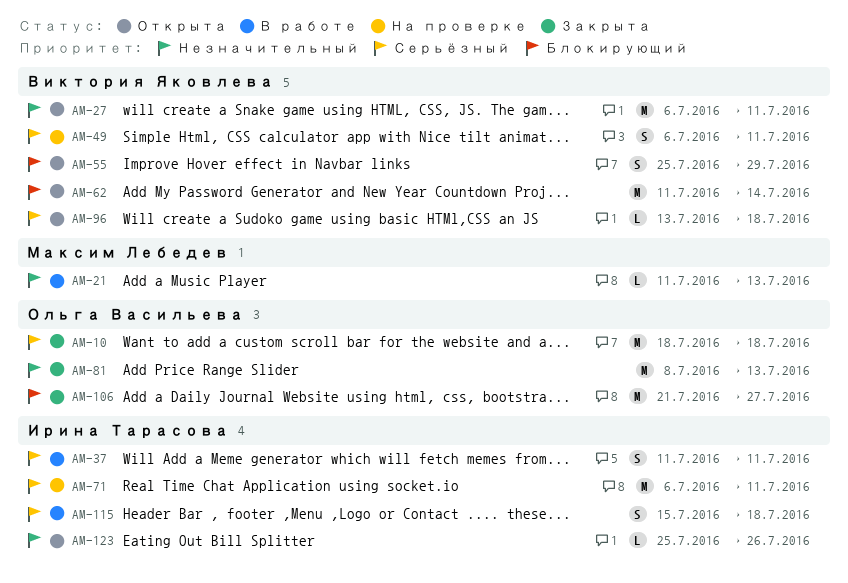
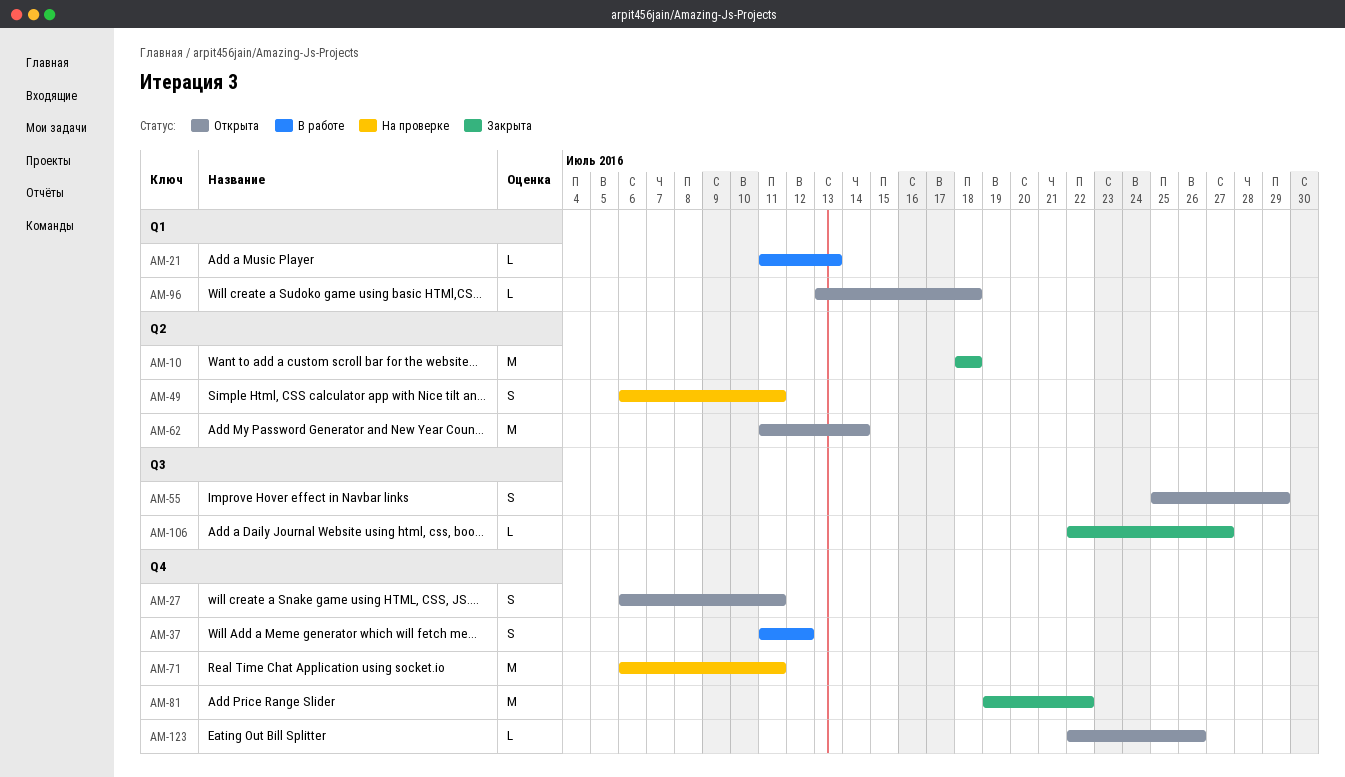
AM-27, estimate: M -> S
AM-37, due: Jul 11 -> Jul 12
AM-81, start: Jul 8 -> Jul 19
AM-81, due: Jul 13 -> Jul 22
AM-106, estimate: M -> L
AM-106, start: Jul 21 -> Jul 22
AM-115: present -> none
AM-123, start: Jul 25 -> Jul 22

